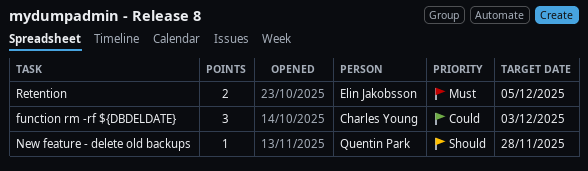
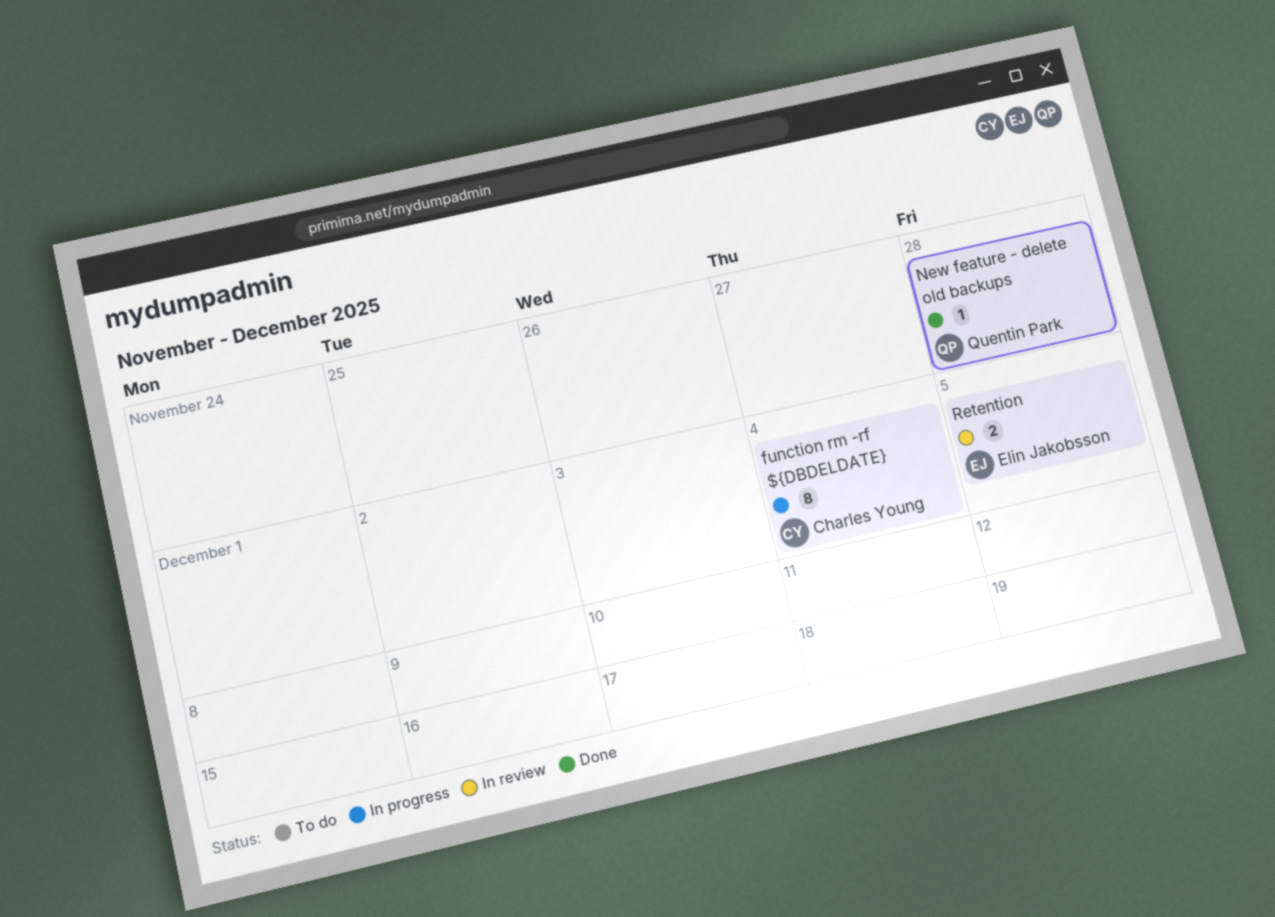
function rm -rf ${DBDELDATE}, estimate: 3 -> 8
function rm -rf ${DBDELDATE}, due: Dec 3 -> Dec 4

